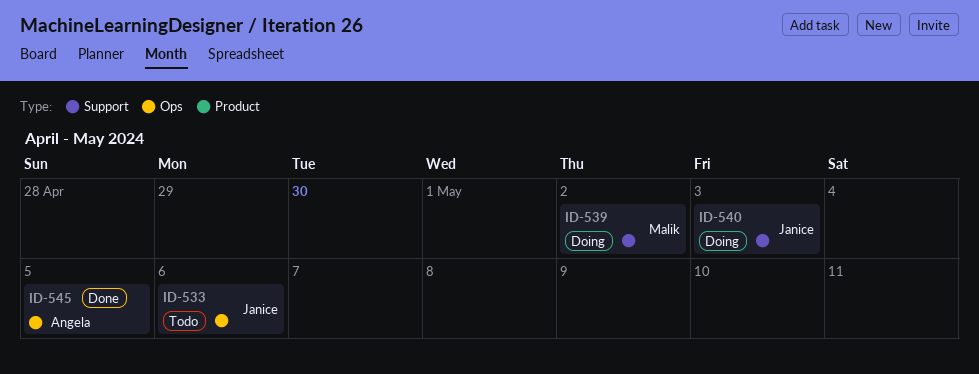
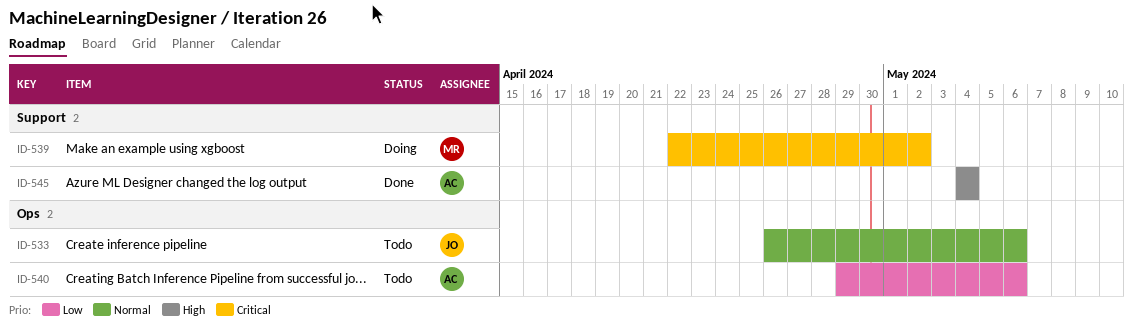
ID-540, status: Doing -> Todo
ID-540, owner: Janice -> Angela
ID-540, label: Support -> Ops
ID-540, due: May 3 -> May 6
ID-545, label: Ops -> Support
ID-545, due: May 5 -> May 4

